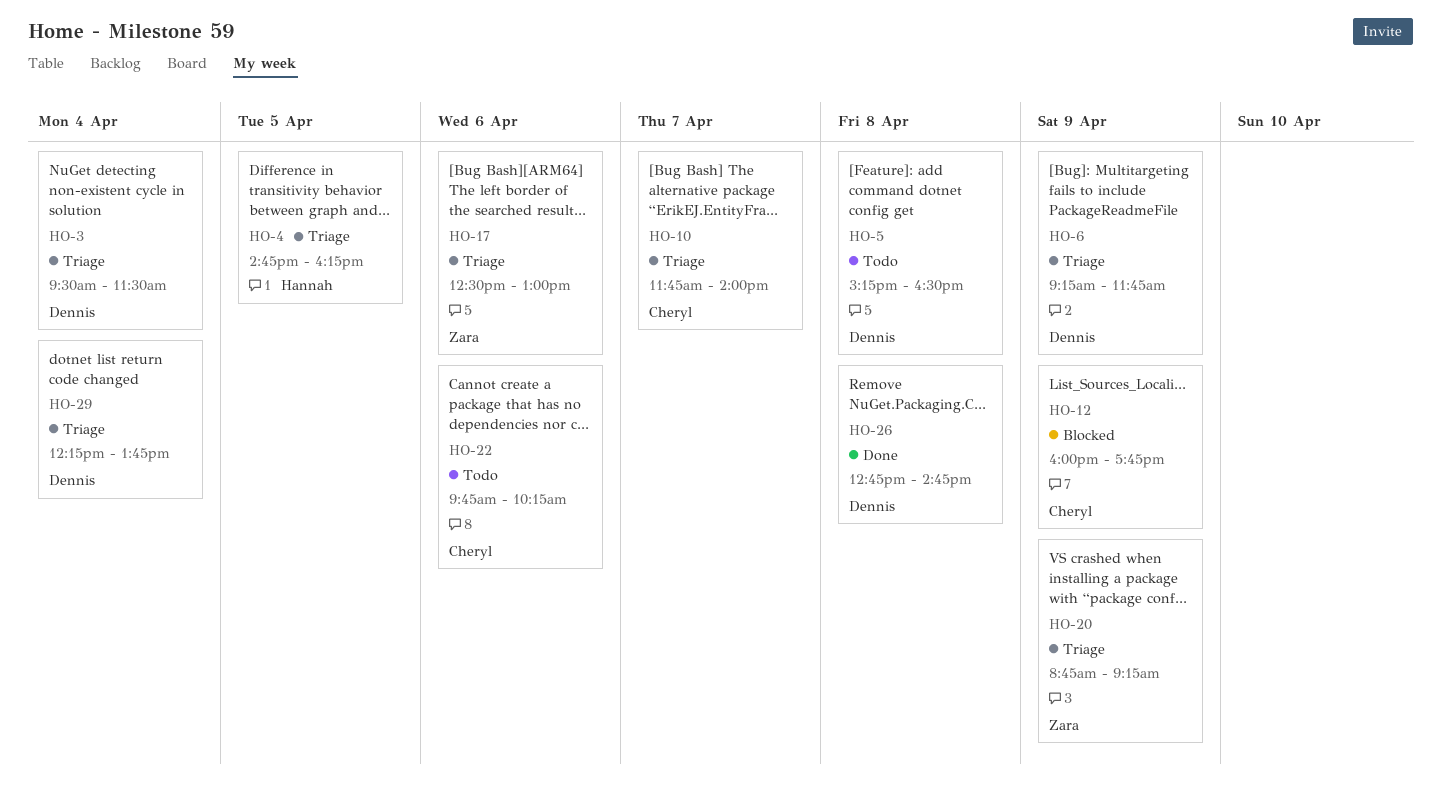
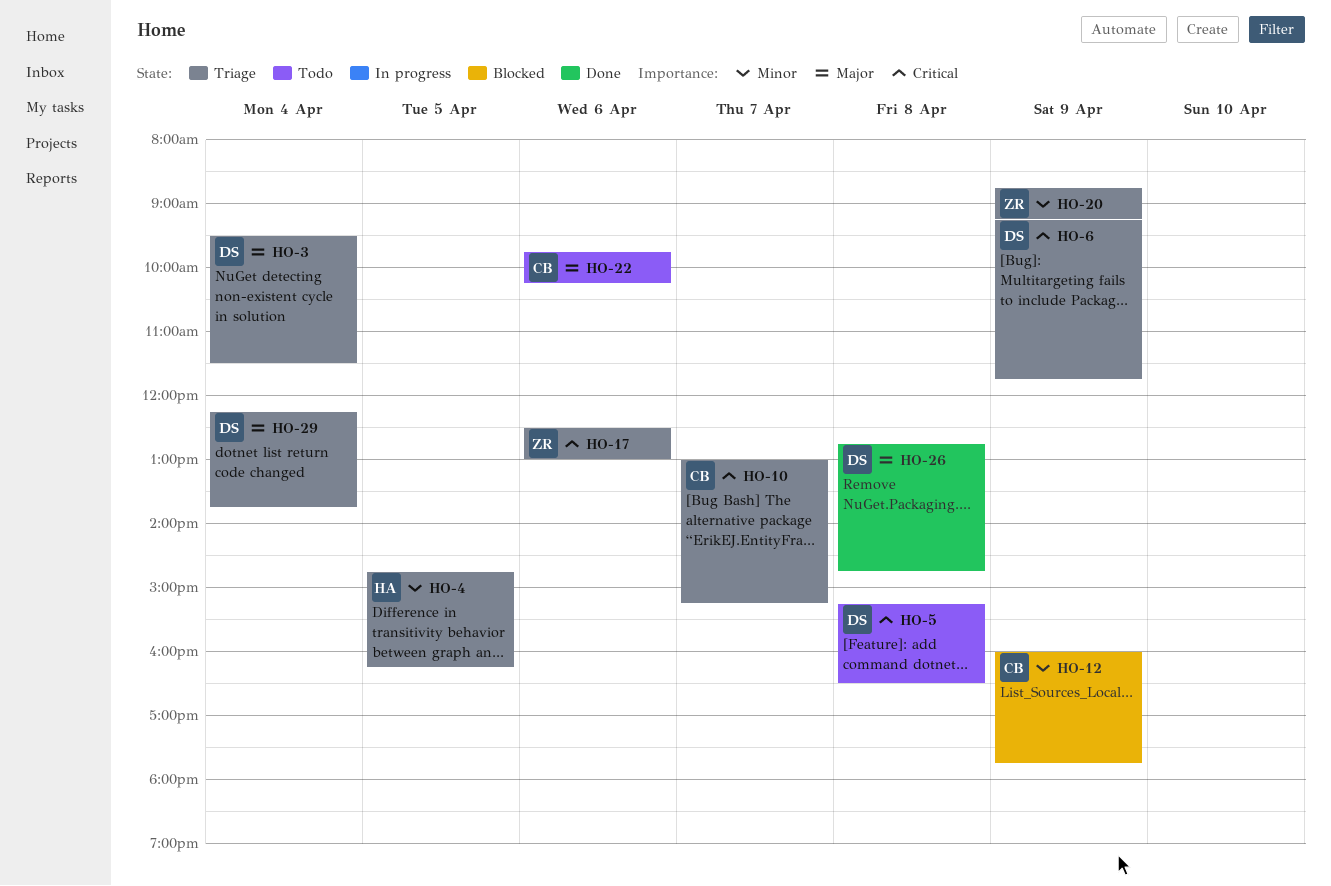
HO-10, begins: 11:45 -> 13:00
HO-10, ends: 14:00 -> 15:15

